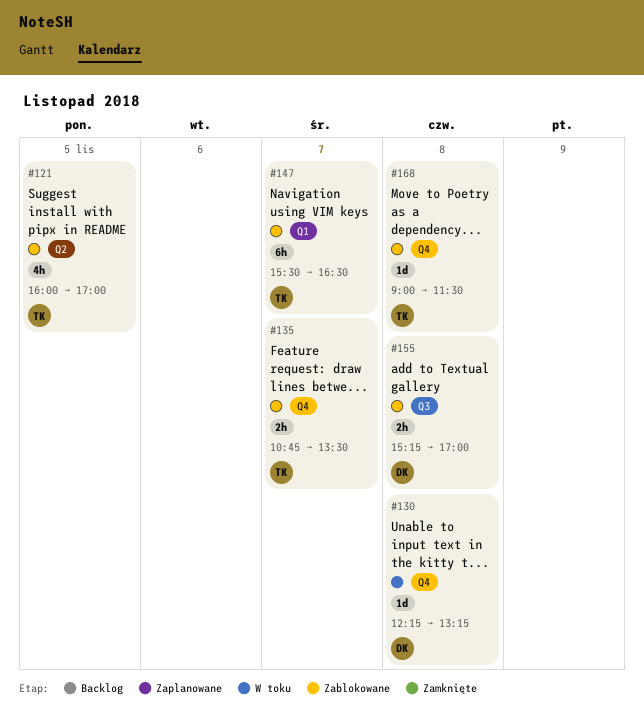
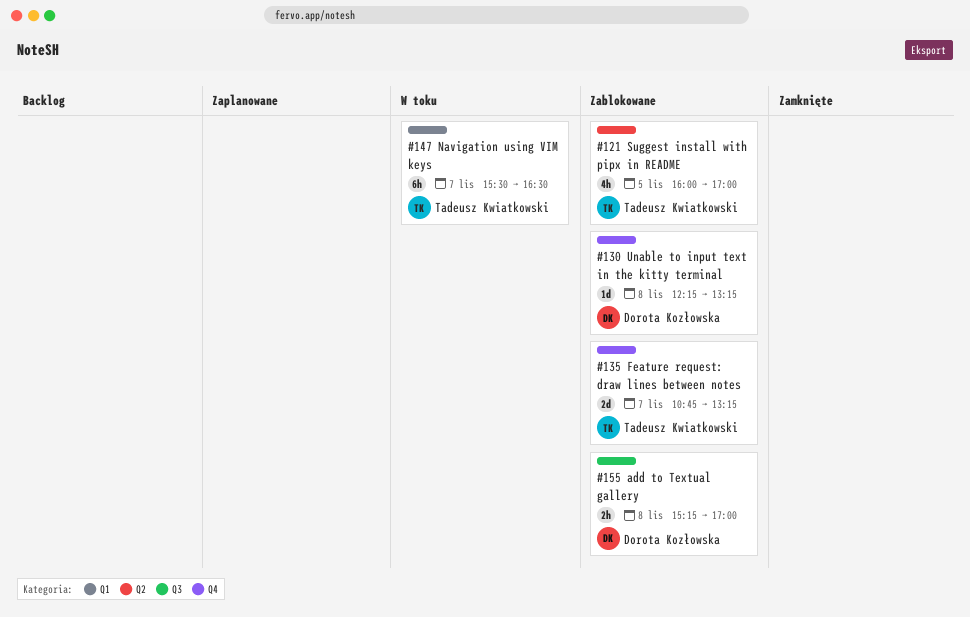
#130, status: W toku -> Zablokowane
#135, estimate: 2h -> 2d
#135, ends: 13:30 -> 13:15
#147, status: Zablokowane -> W toku
#168: present -> none

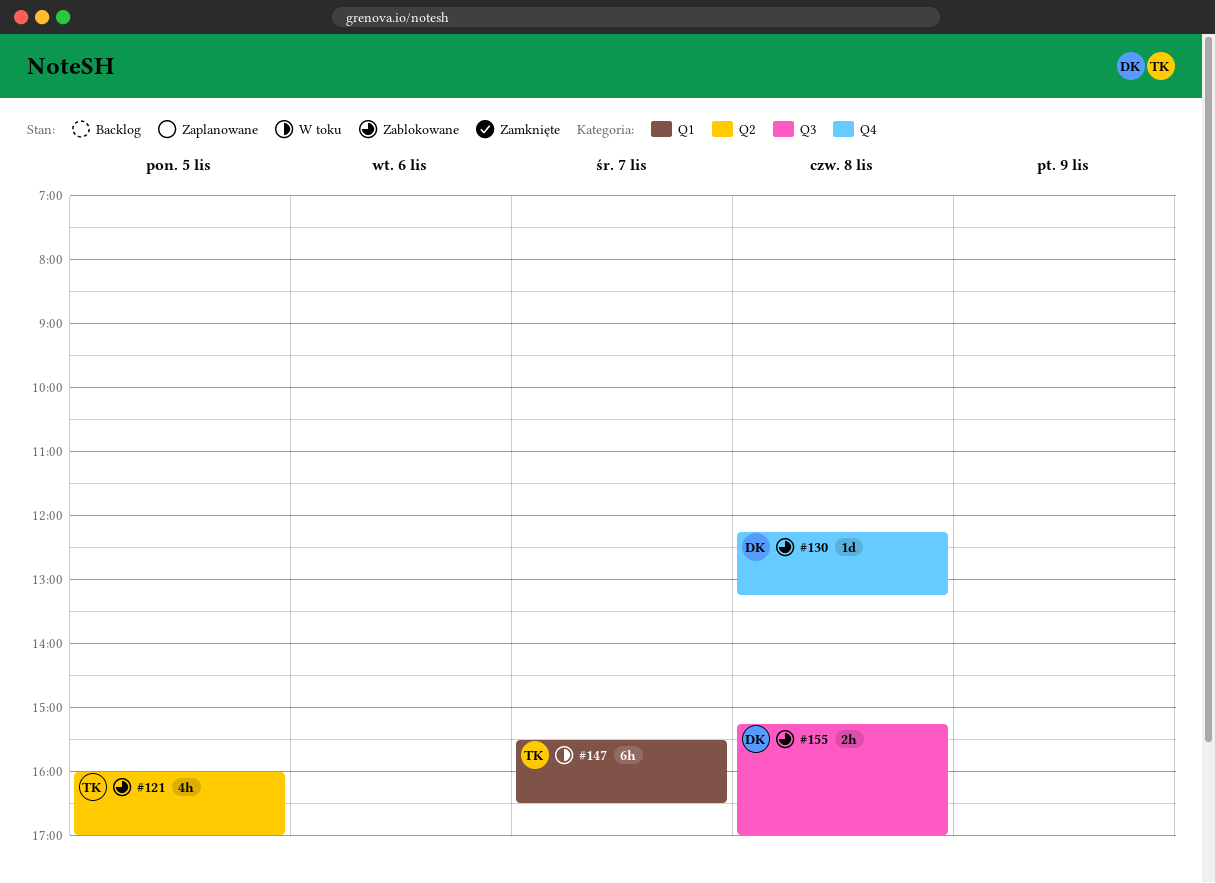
#135: present -> none

